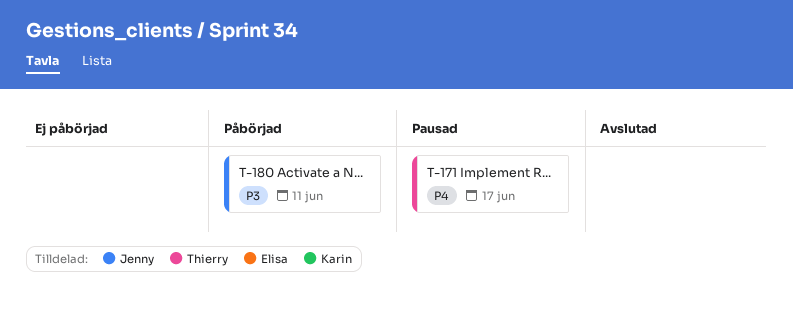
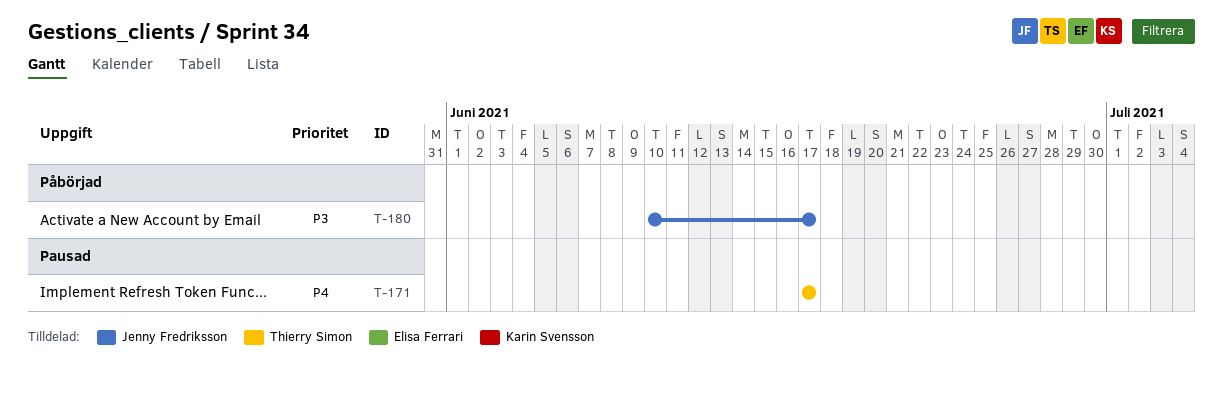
T-180, due: Jun 11 -> Jun 17

